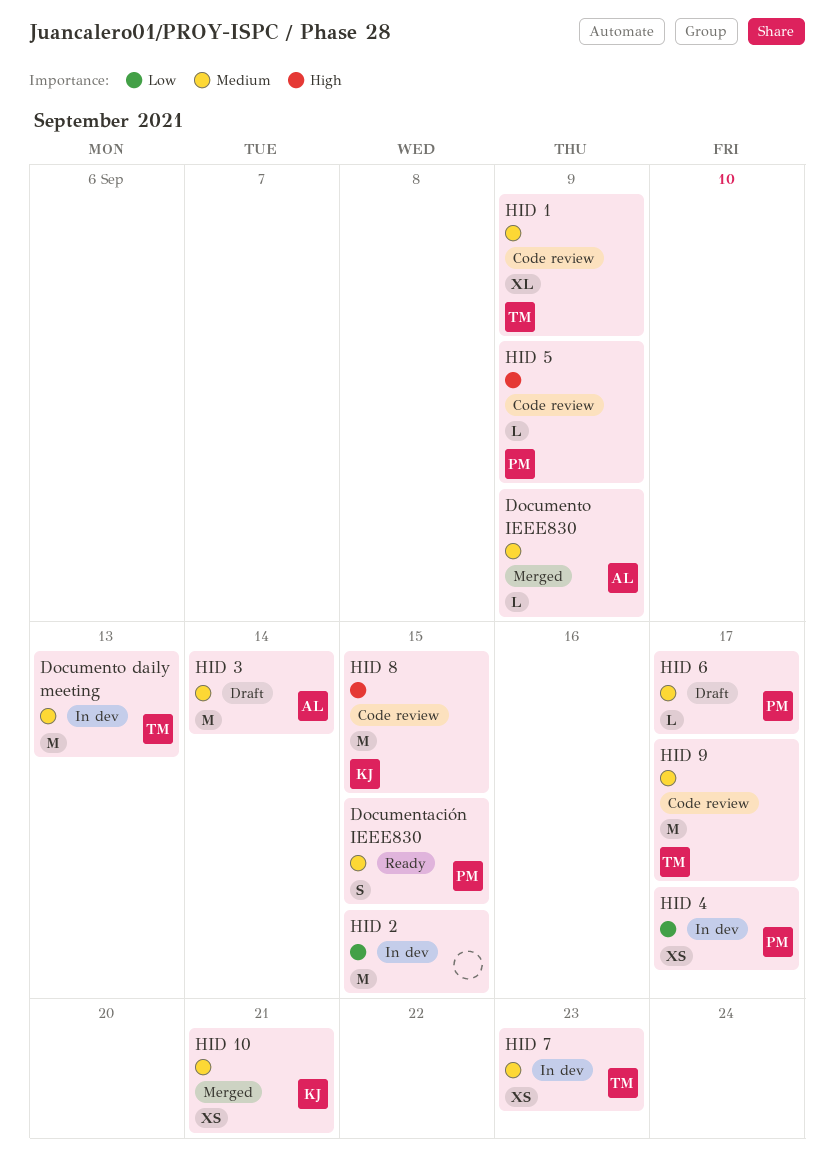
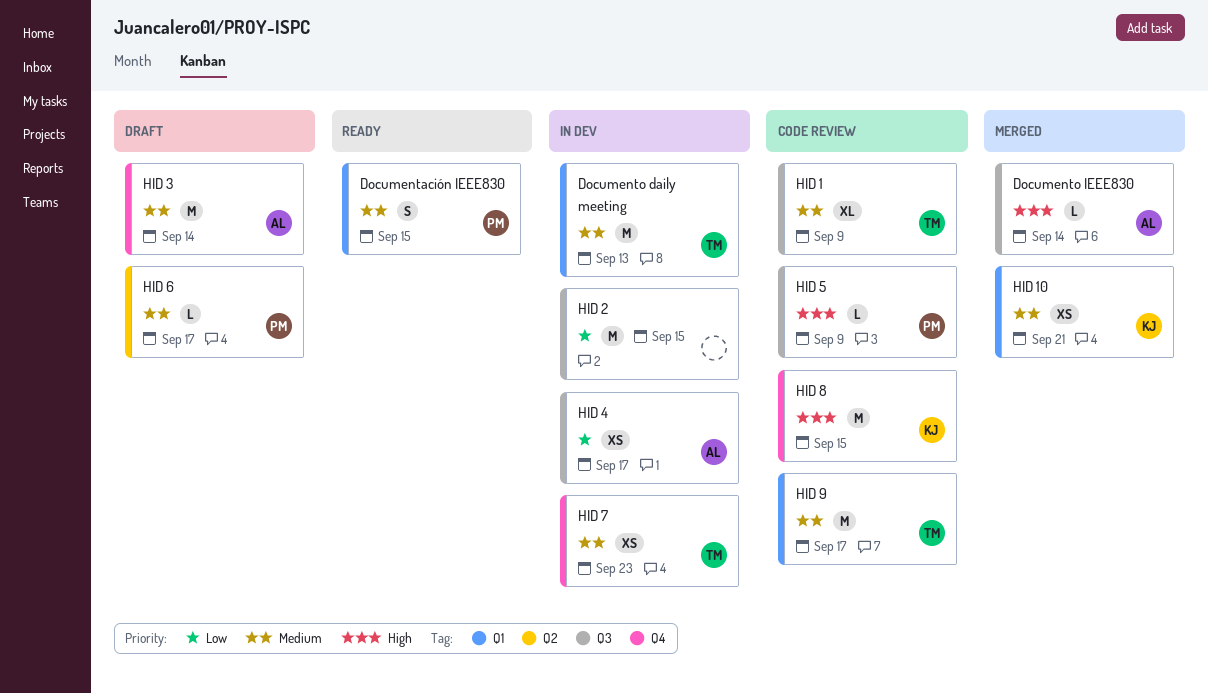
Documento IEEE830, priority: Medium -> High
Documento IEEE830, due: Sep 9 -> Sep 14
HID 4, owner: PM -> AL

